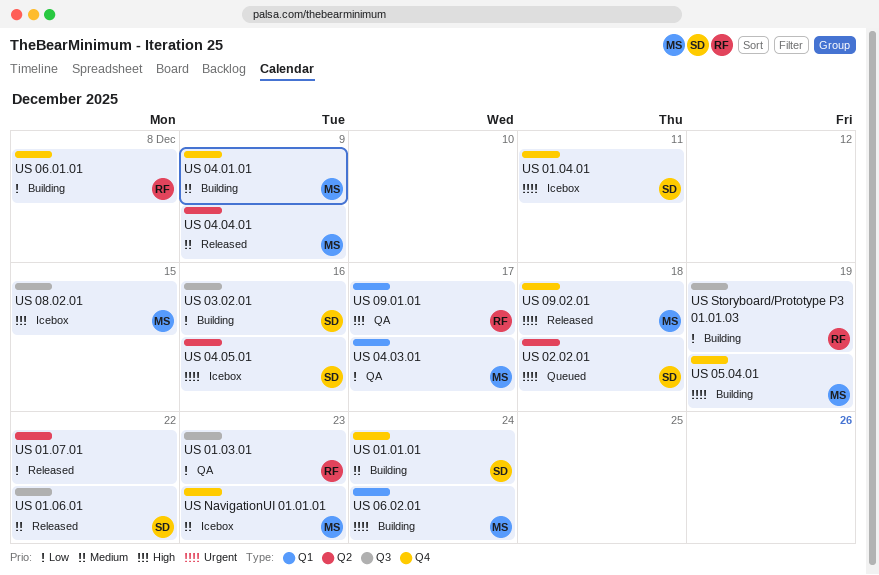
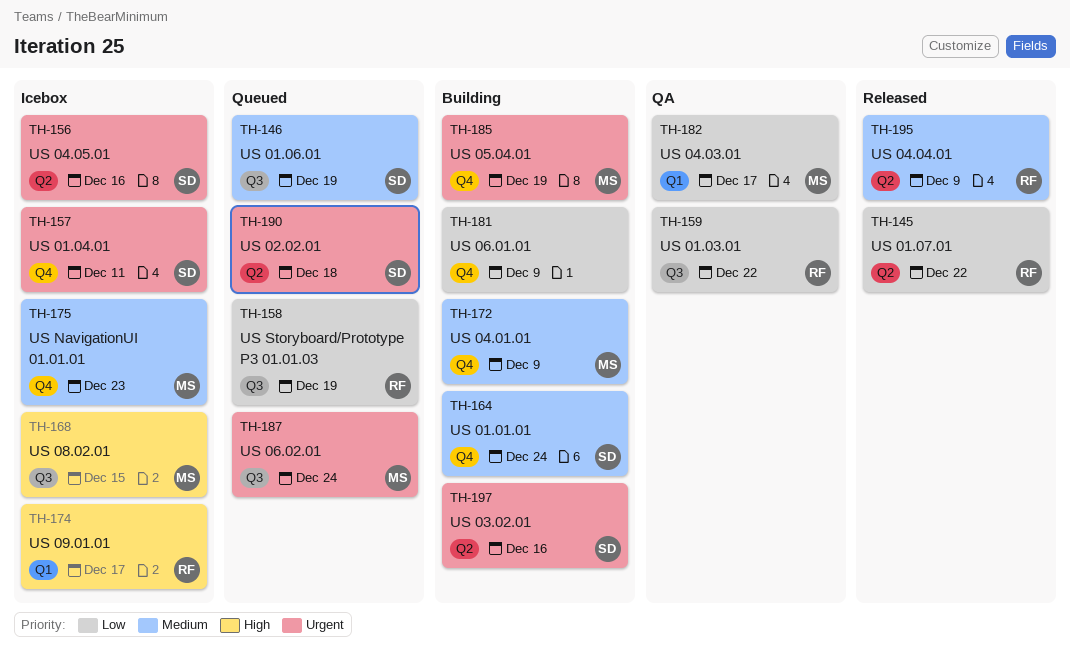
US 01.03.01, due: Dec 23 -> Dec 22
US 01.06.01, status: Released -> Queued
US 01.06.01, due: Dec 22 -> Dec 19
US 01.07.01, owner: none -> RF
US 03.02.01, priority: Low -> Urgent
US 03.02.01, label: Q3 -> Q2
US 04.04.01, owner: MS -> RF
US 06.01.01, owner: RF -> none
US 06.01.01, due: Dec 8 -> Dec 9
US 06.02.01, status: Building -> Queued
US 06.02.01, label: Q1 -> Q3
US 09.01.01, status: QA -> Icebox
US 09.02.01: present -> none
US Storyboard/Prototype P3 01.01.03, status: Building -> Queued

